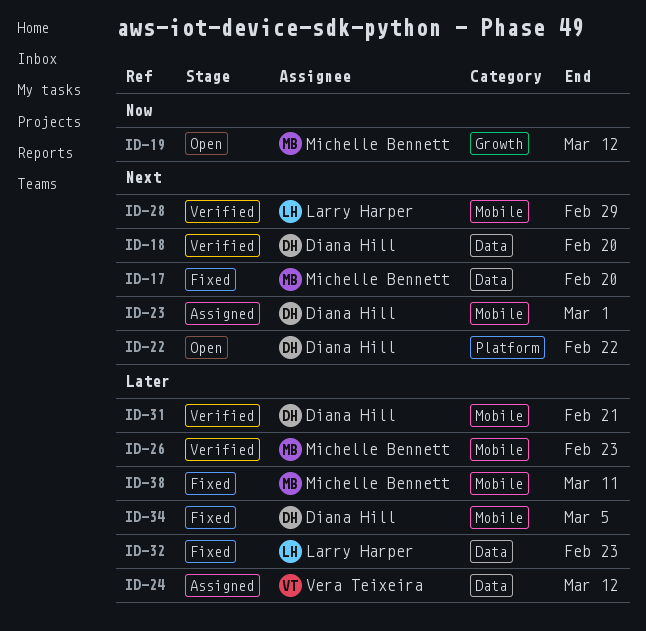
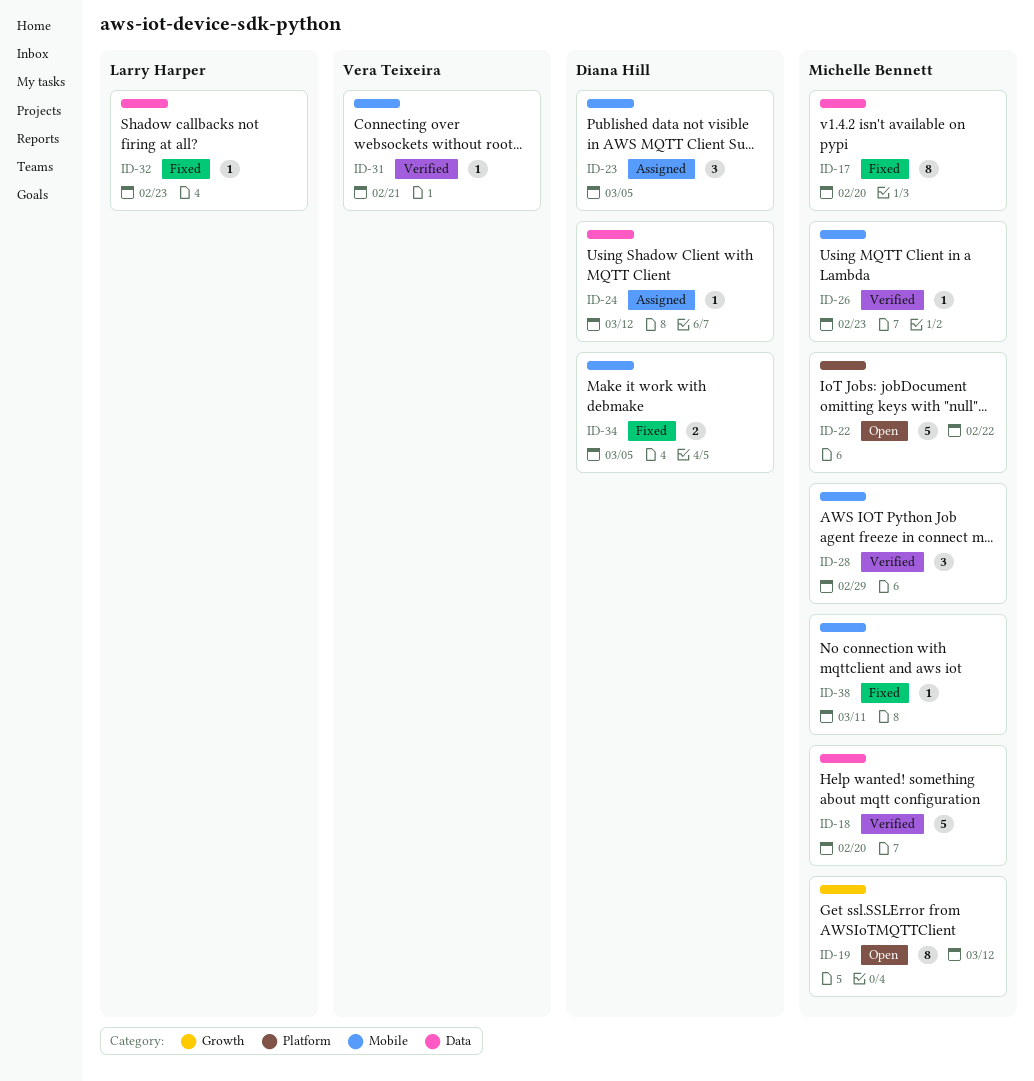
ID-18, owner: Diana Hill -> Michelle Bennett
ID-22, owner: Diana Hill -> Michelle Bennett
ID-23, due: Mar 1 -> Mar 5
ID-24, owner: Vera Teixeira -> Diana Hill
ID-28, owner: Larry Harper -> Michelle Bennett
ID-31, owner: Diana Hill -> Vera Teixeira

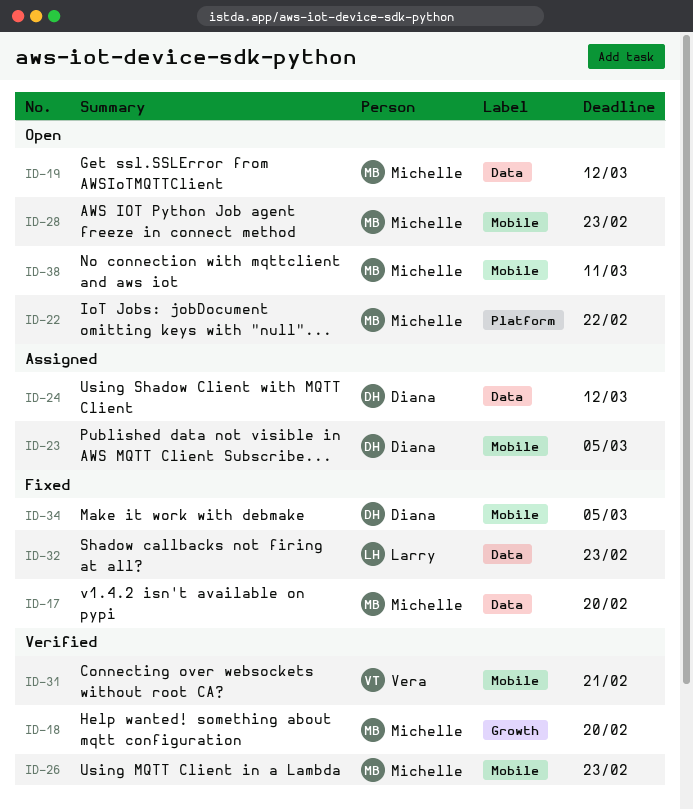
ID-18, label: Data -> Growth
ID-19, label: Growth -> Data
ID-28, status: Verified -> Open
ID-28, due: Feb 29 -> Feb 23
ID-38, status: Fixed -> Open

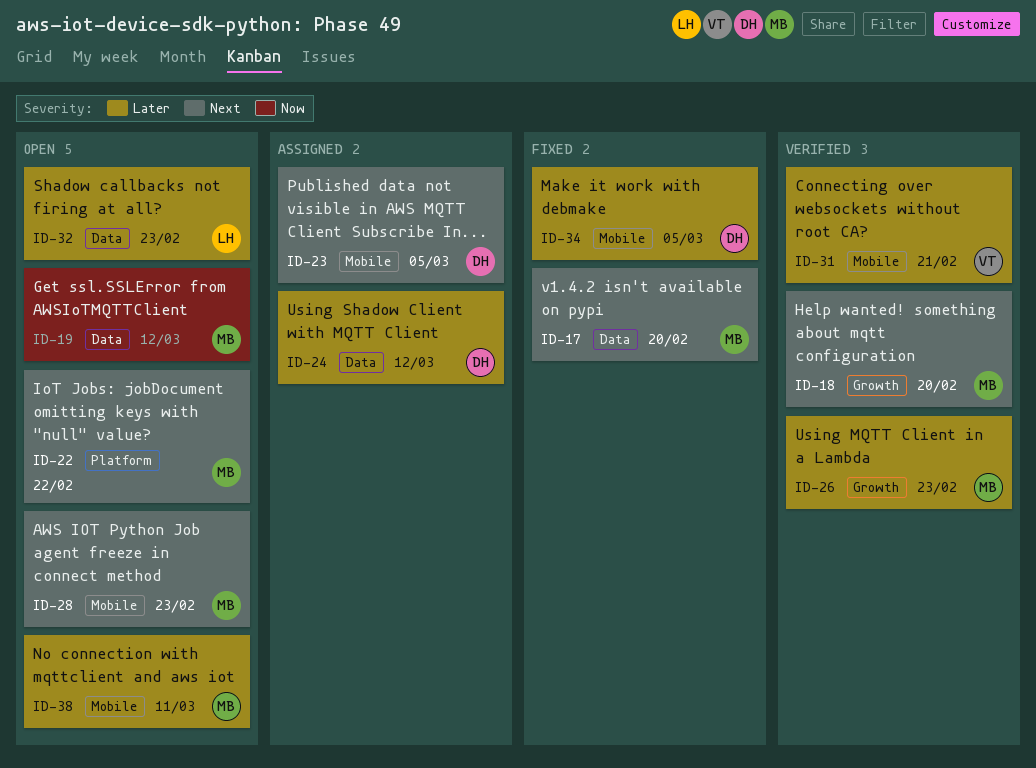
ID-26, label: Mobile -> Growth
ID-32, status: Fixed -> Open

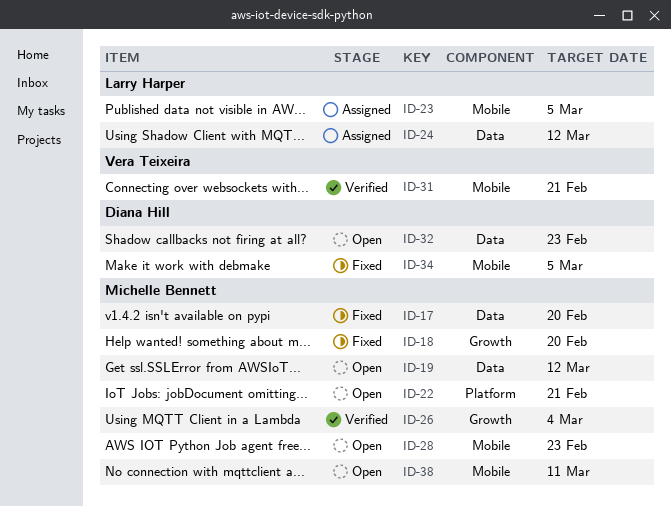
ID-18, status: Verified -> Fixed
ID-22, due: Feb 22 -> Feb 21
ID-23, owner: Diana Hill -> Larry Harper
ID-24, owner: Diana Hill -> Larry Harper
ID-26, due: Feb 23 -> Mar 4
ID-32, owner: Larry Harper -> Diana Hill

